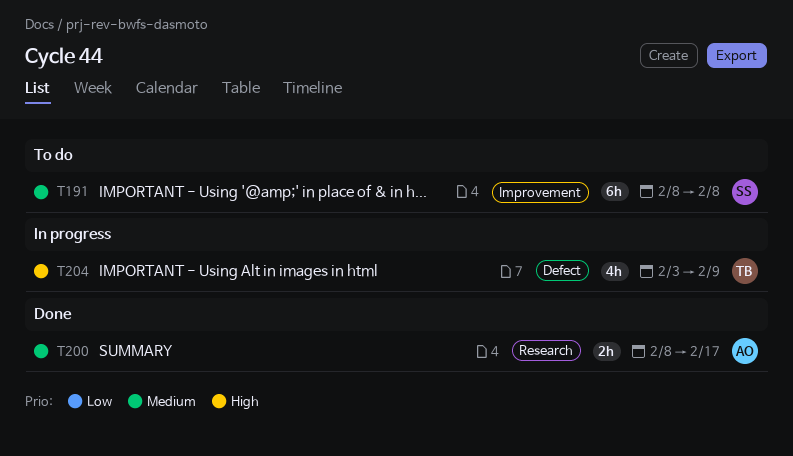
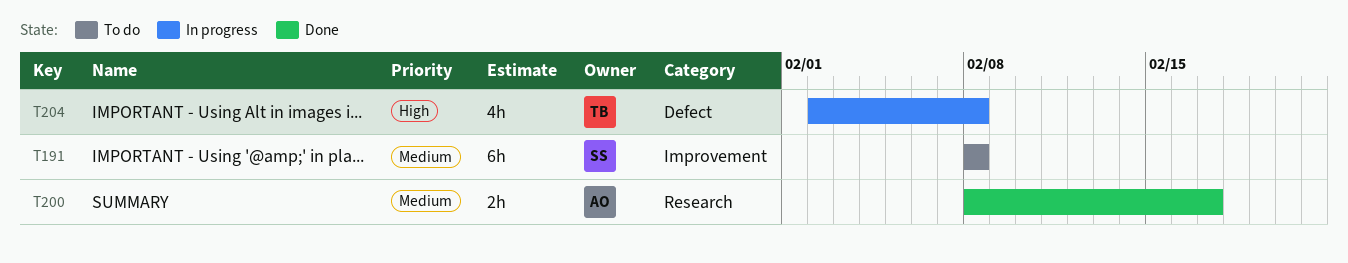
T204, start: Feb 3 -> Feb 2
T204, due: Feb 9 -> Feb 8

